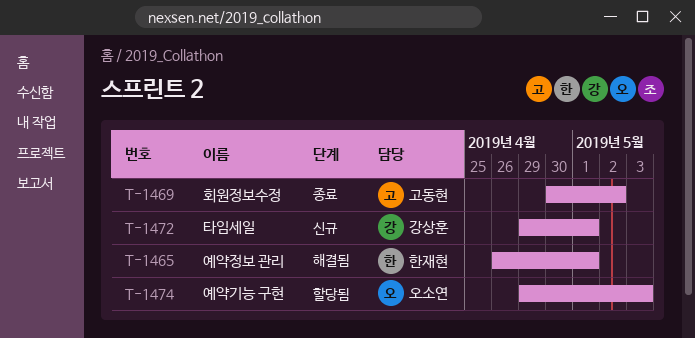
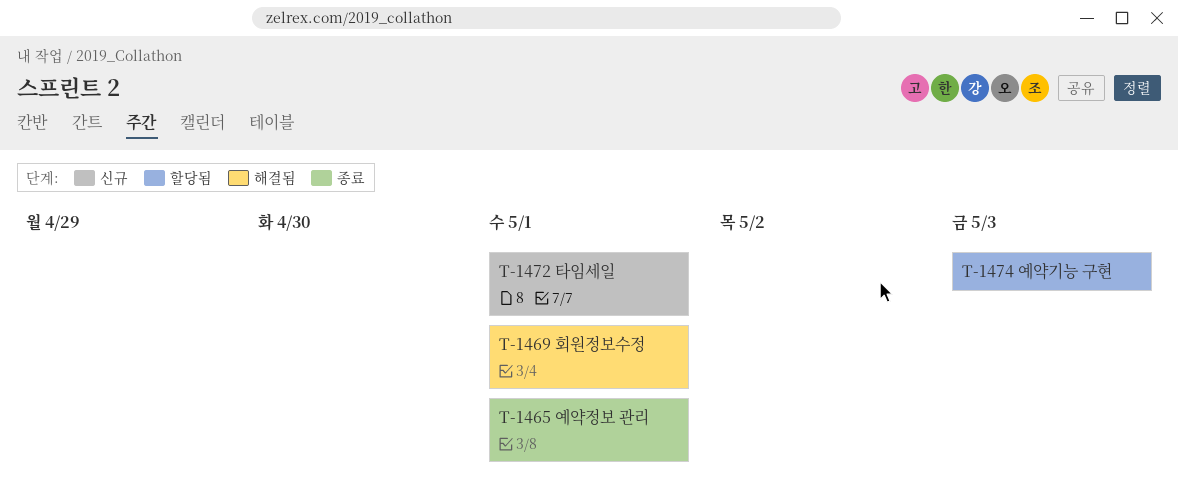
T-1465, status: 해결됨 -> 종료
T-1469, status: 종료 -> 해결됨
T-1469, due: May 2 -> May 1

